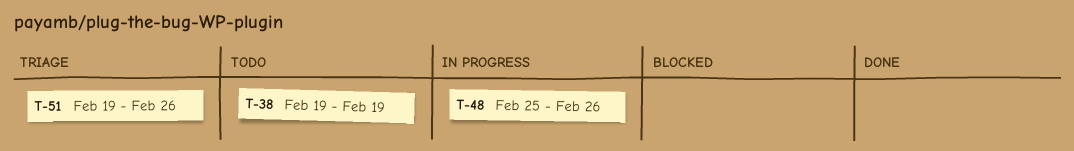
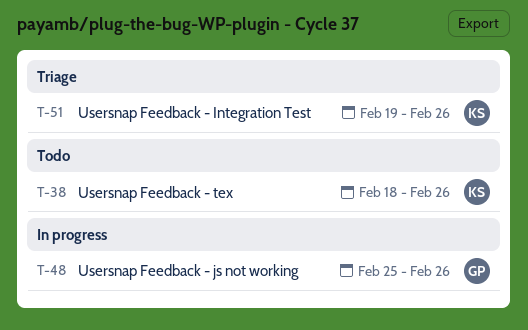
T-38, start: Feb 19 -> Feb 18
T-38, due: Feb 19 -> Feb 26

